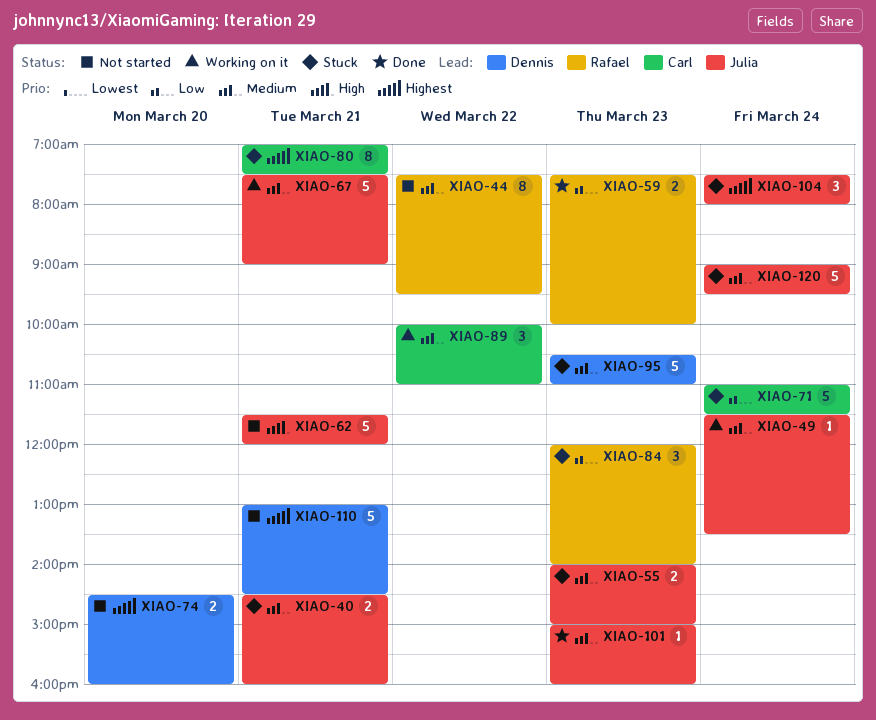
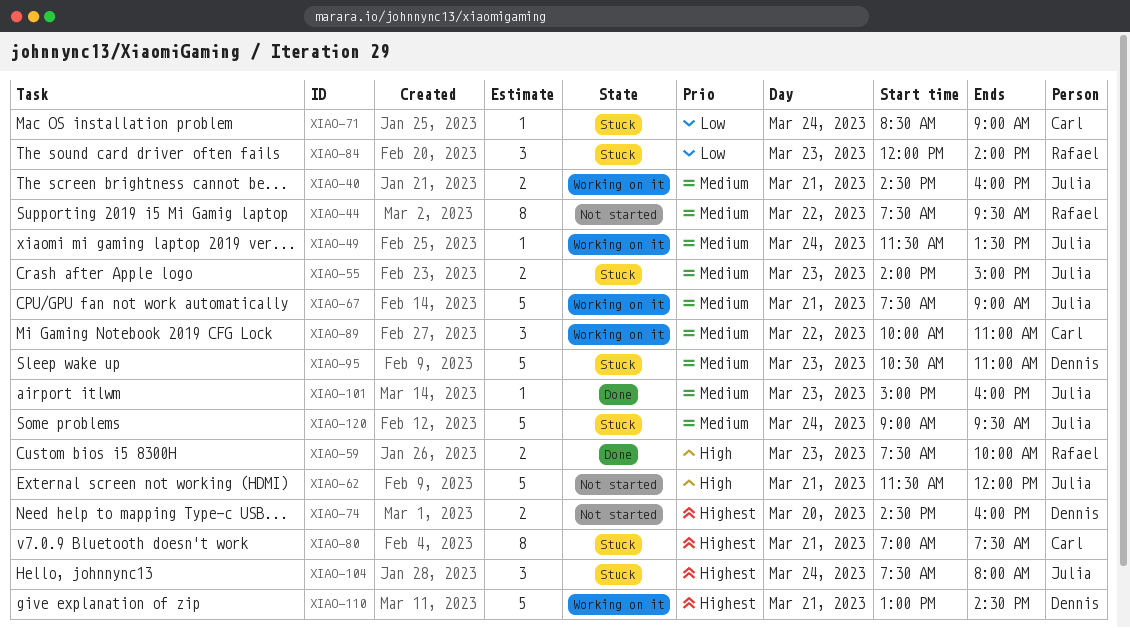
XIAO-40, status: Stuck -> Working on it
XIAO-59, priority: Low -> High
XIAO-71, estimate: 5 -> 1
XIAO-71, begins: 11:00 -> 08:30
XIAO-71, ends: 11:30 -> 09:00
XIAO-110, status: Not started -> Working on it

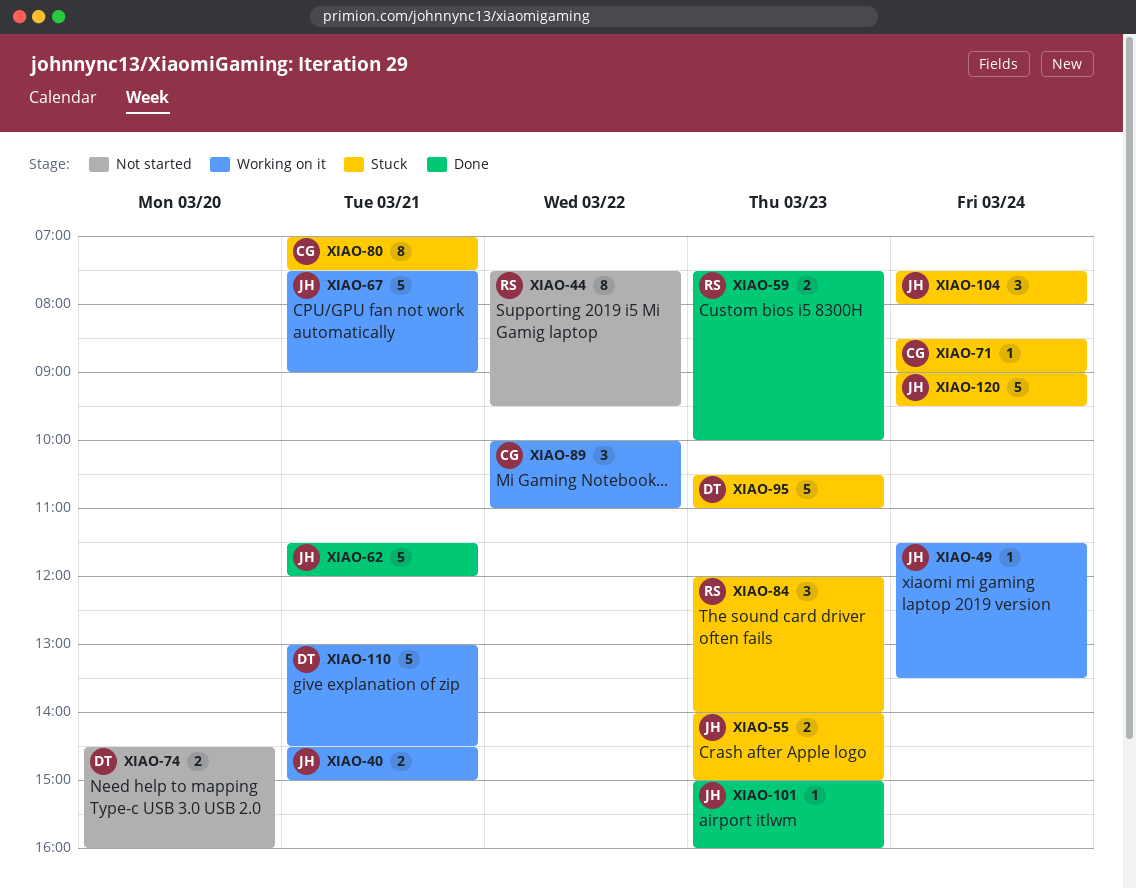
XIAO-40, ends: 16:00 -> 15:00
XIAO-62, status: Not started -> Done

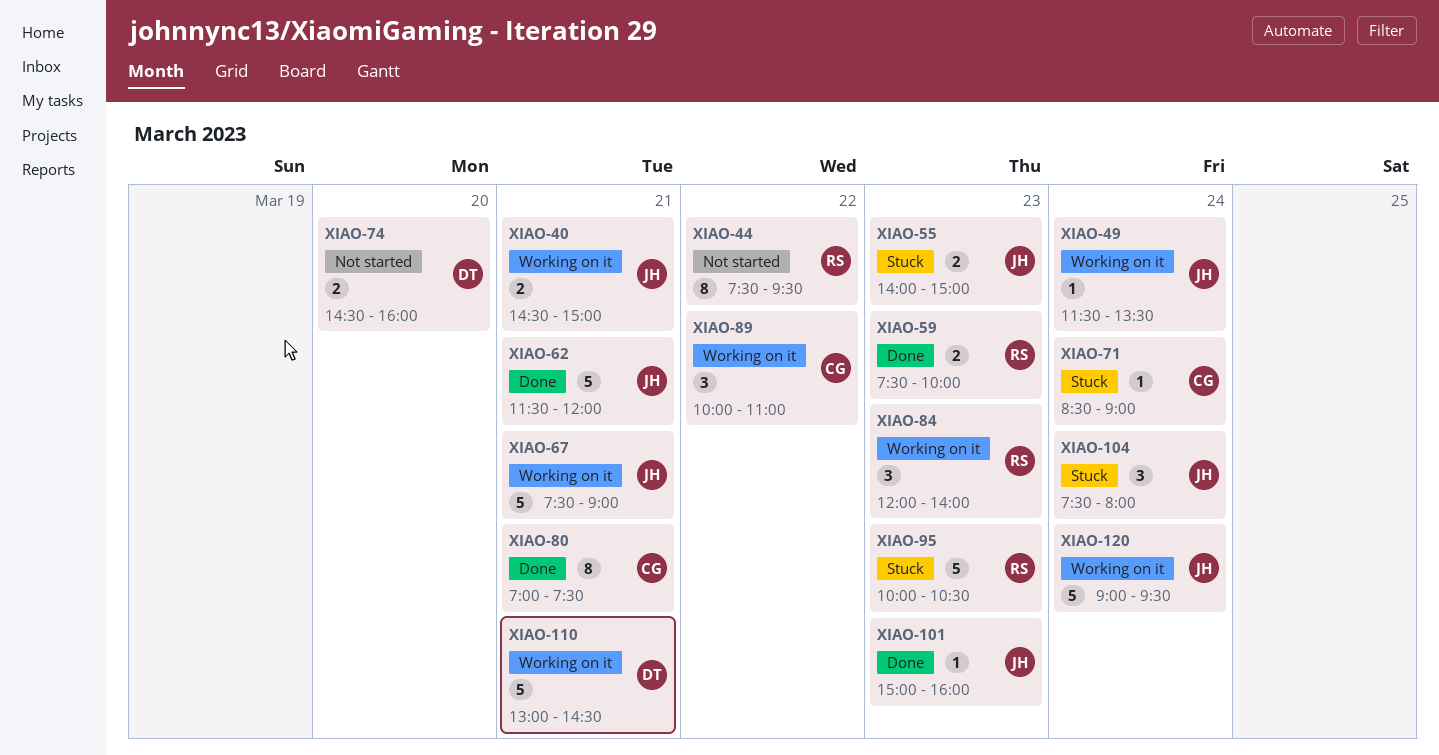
XIAO-80, status: Stuck -> Done
XIAO-84, status: Stuck -> Working on it
XIAO-95, owner: DT -> RS
XIAO-95, begins: 10:30 -> 10:00
XIAO-95, ends: 11:00 -> 10:30
XIAO-120, status: Stuck -> Working on it

